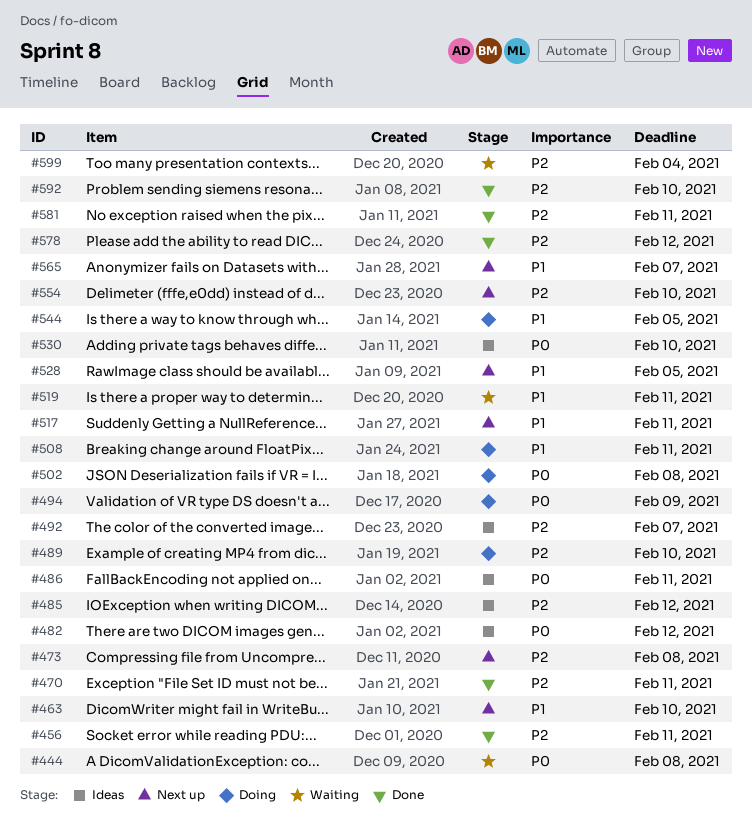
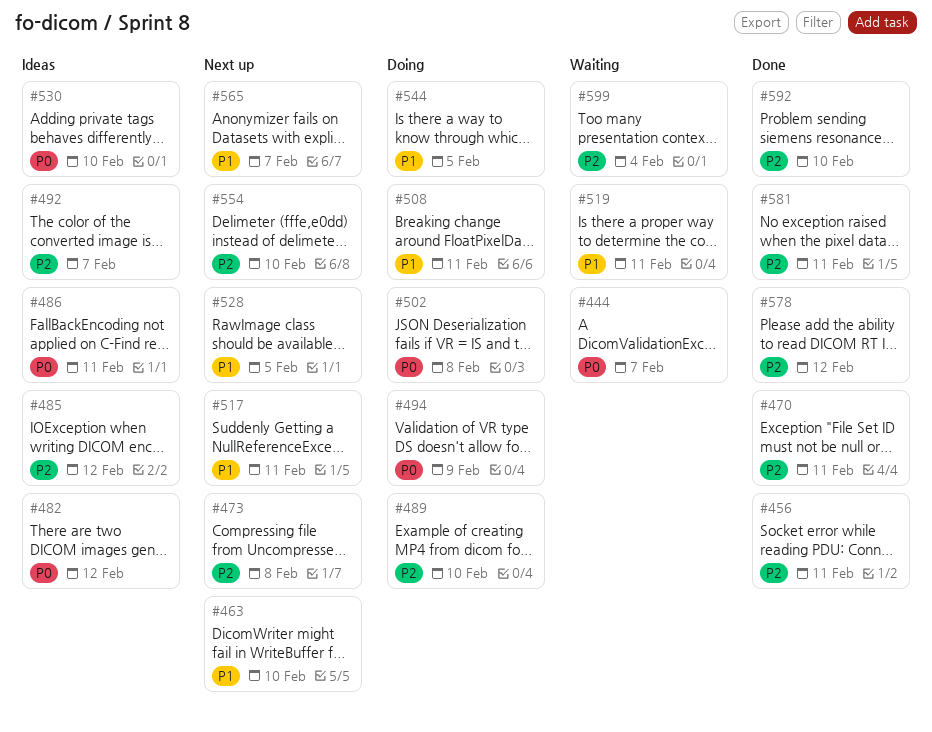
#444, due: Feb 8 -> Feb 7

